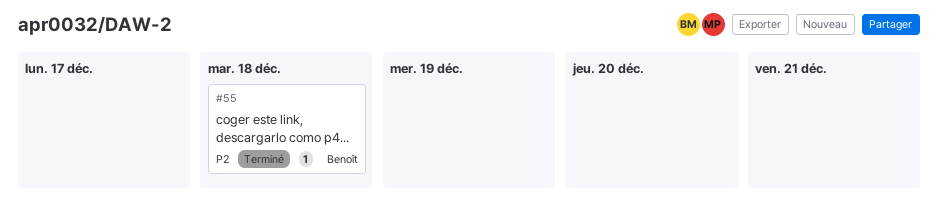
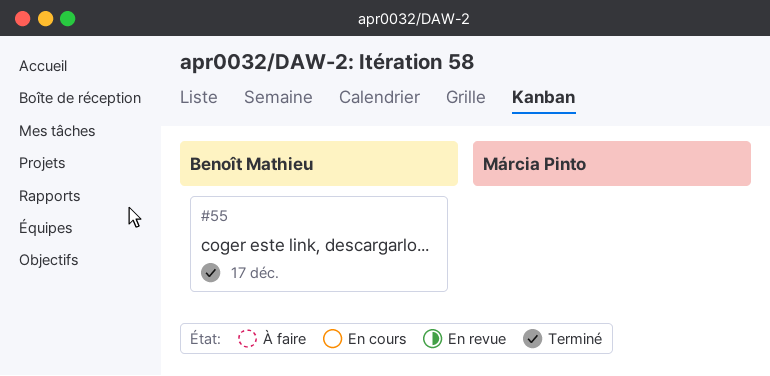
#55, due: Dec 18 -> Dec 17

